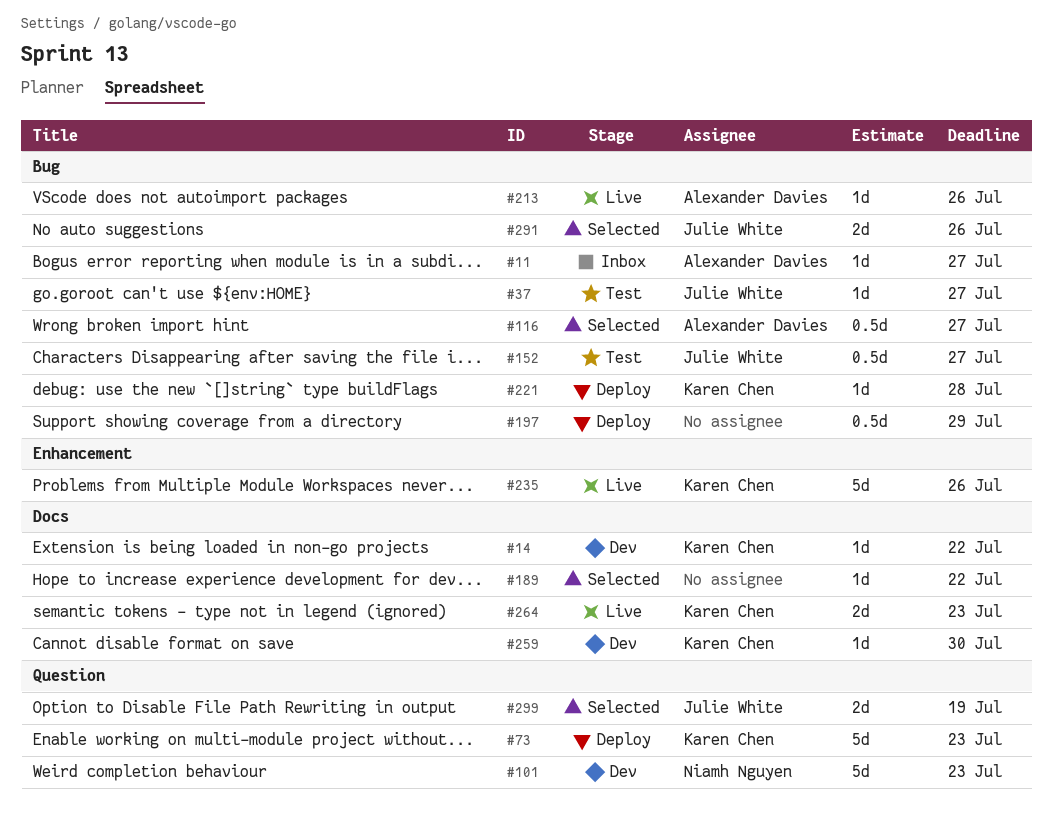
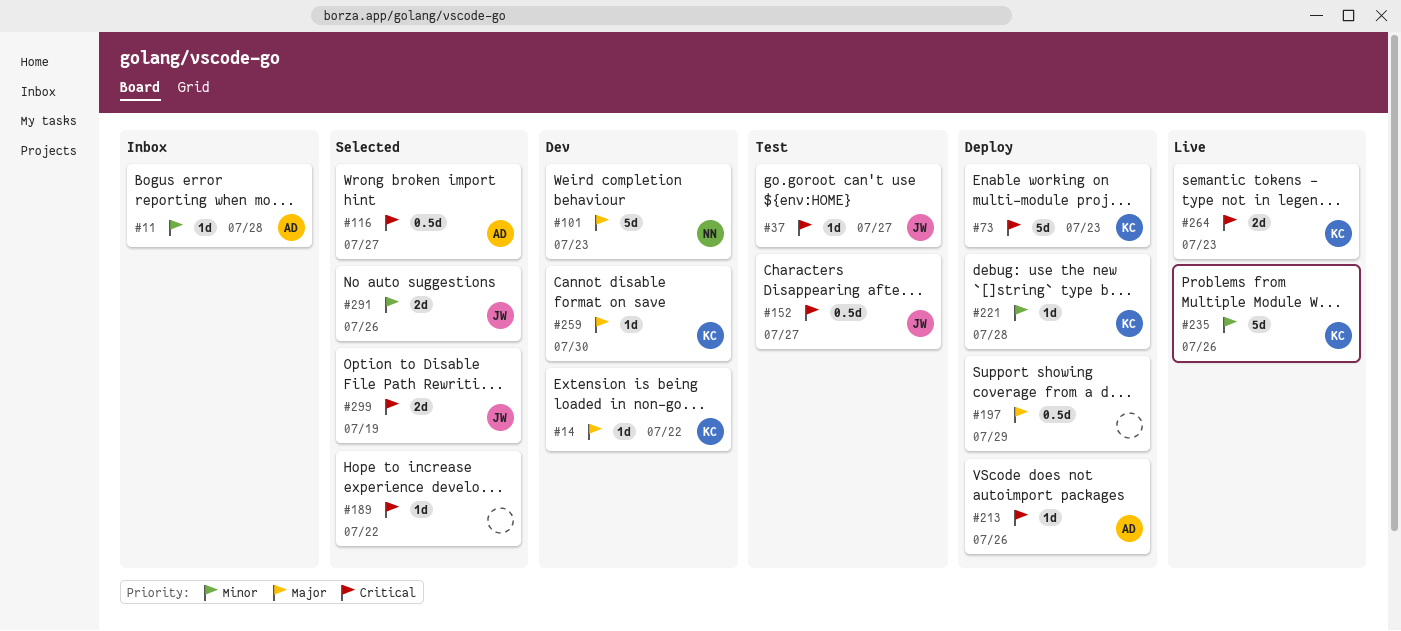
#11, due: Jul 27 -> Jul 28
#213, status: Live -> Deploy

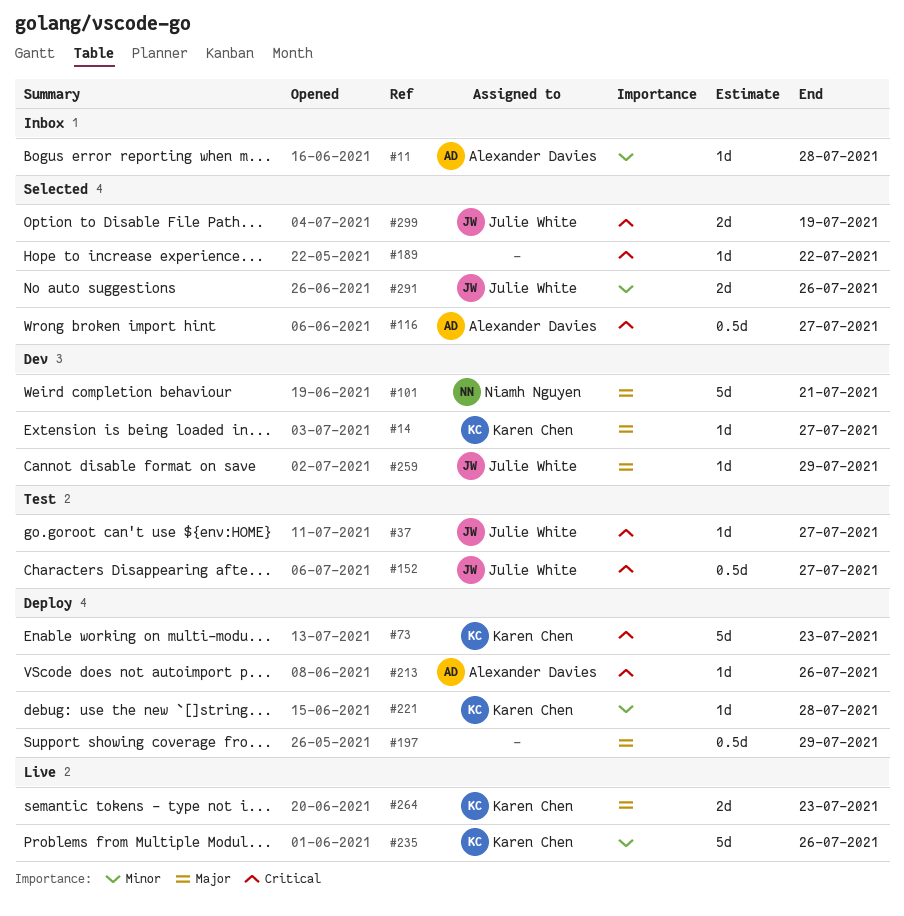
#14, due: Jul 22 -> Jul 27
#101, due: Jul 23 -> Jul 21
#259, owner: Karen Chen -> Julie White
#259, due: Jul 30 -> Jul 29
#264, priority: Critical -> Major

